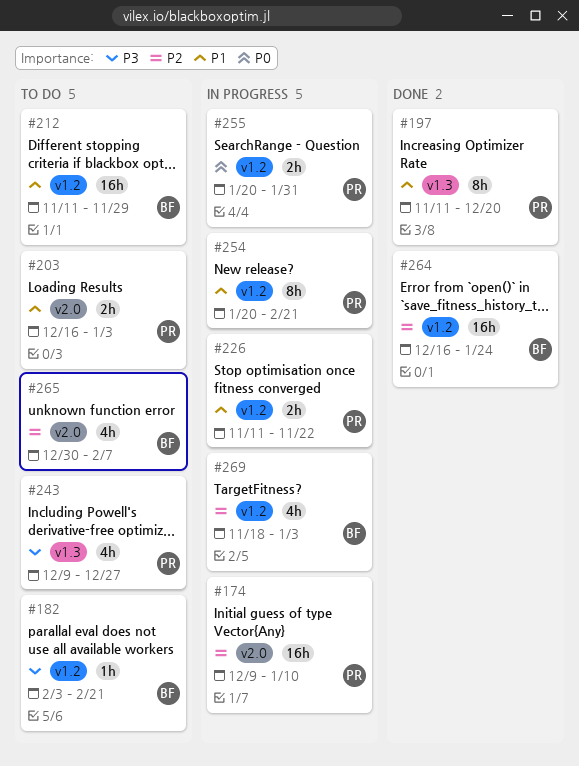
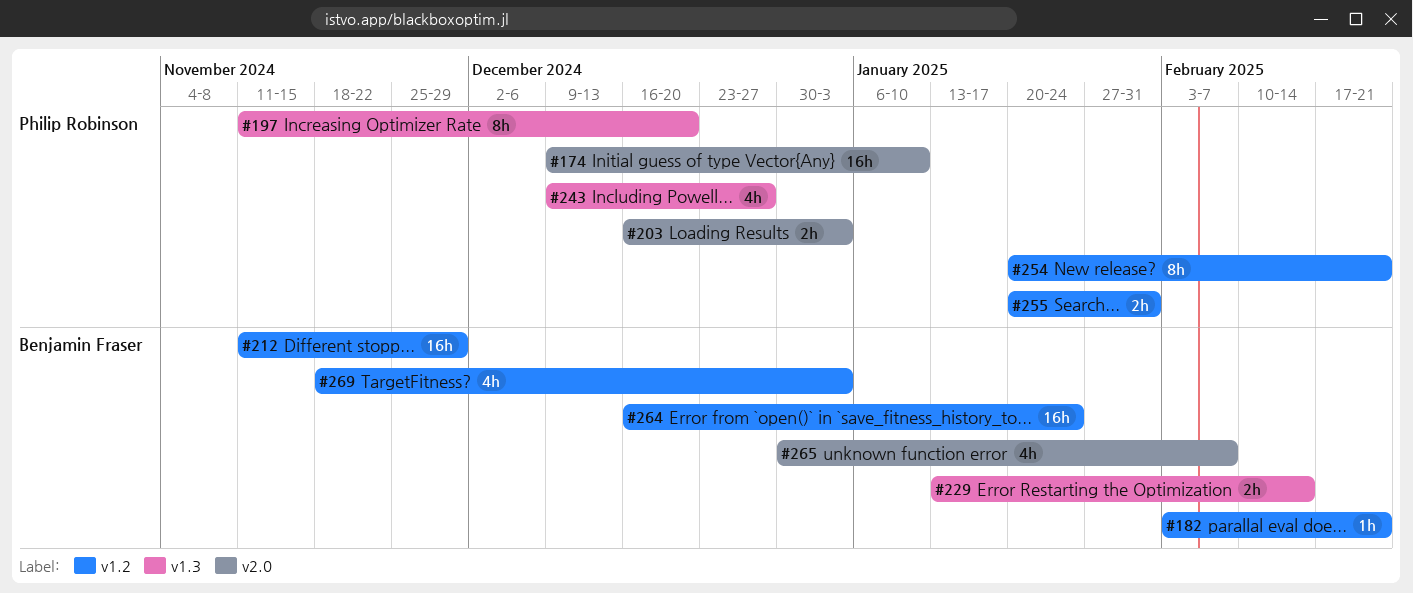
#226: present -> none
#229: none -> present

